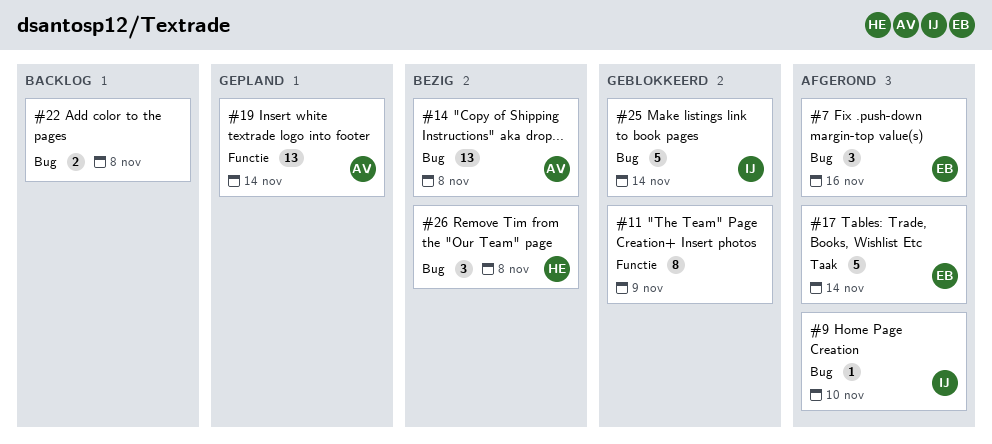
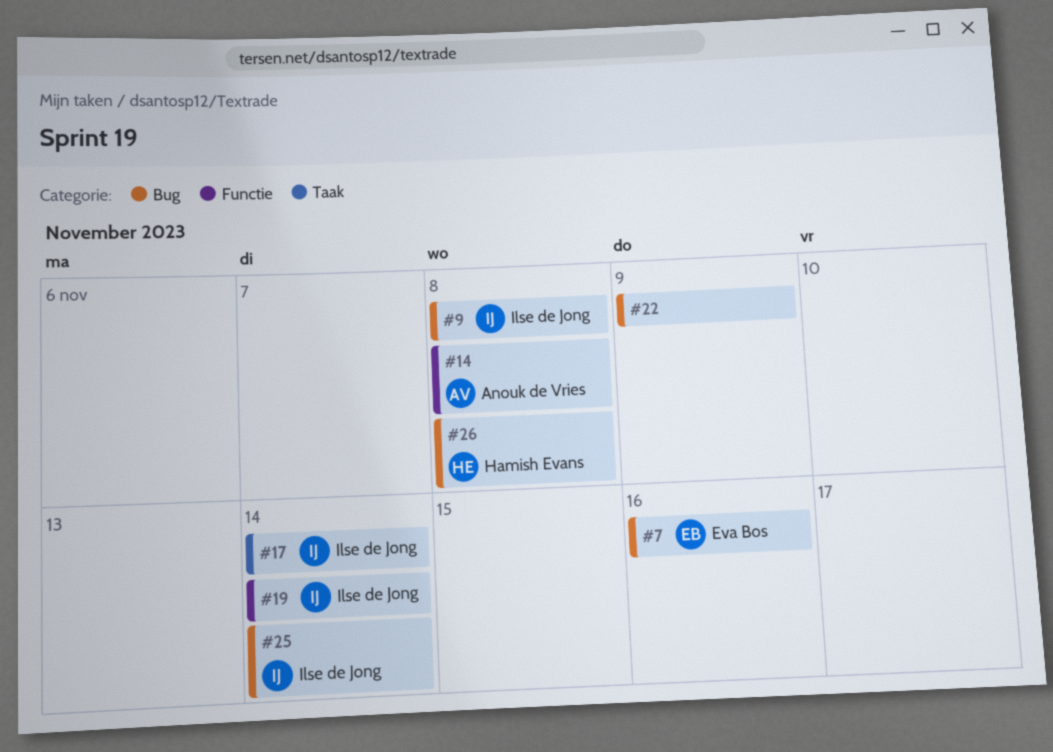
#9, due: Nov 10 -> Nov 8
#11: present -> none
#14, label: Bug -> Functie
#17, owner: Eva Bos -> Ilse de Jong
#19, owner: Anouk de Vries -> Ilse de Jong
#22, due: Nov 8 -> Nov 9

